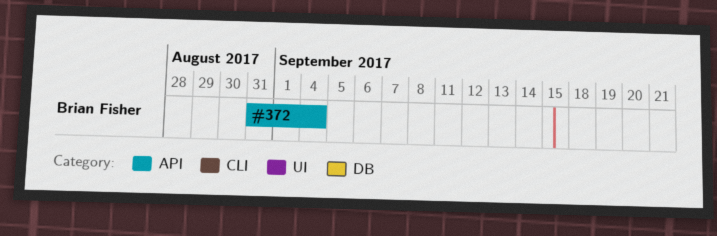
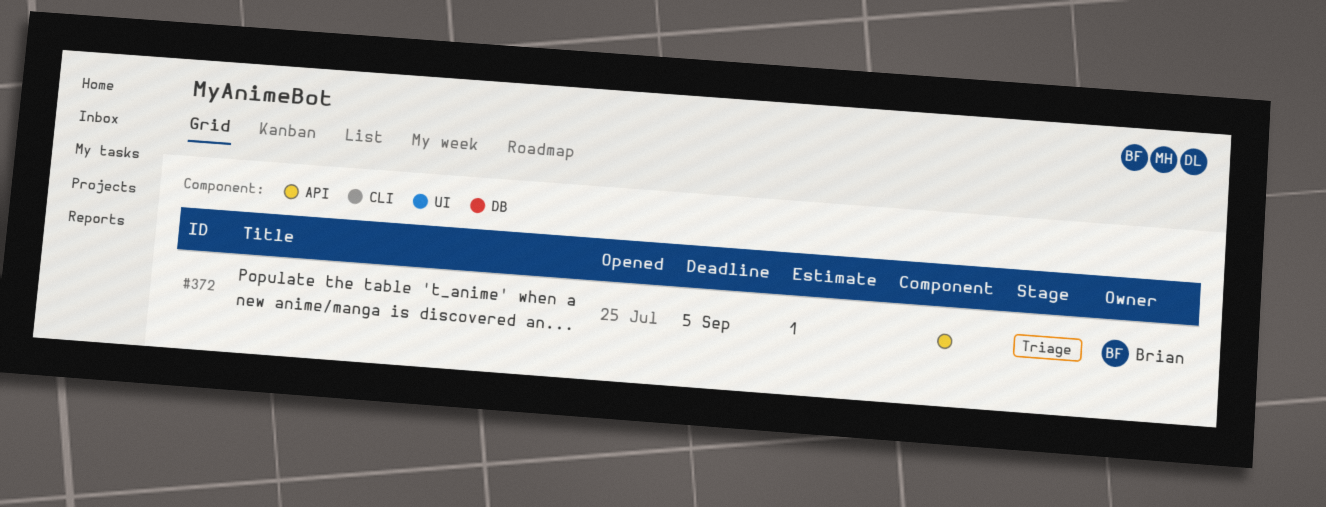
#372, due: Sep 4 -> Sep 5

